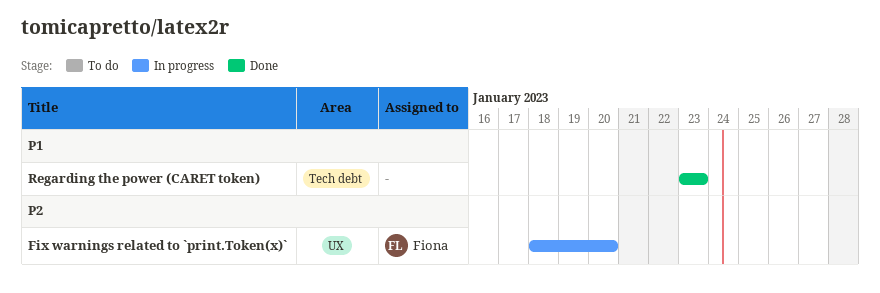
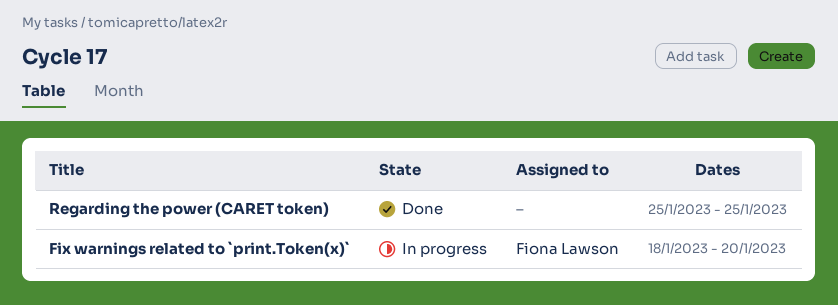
Regarding the power (CARET token), start: Jan 23 -> Jan 25
Regarding the power (CARET token), due: Jan 23 -> Jan 25

